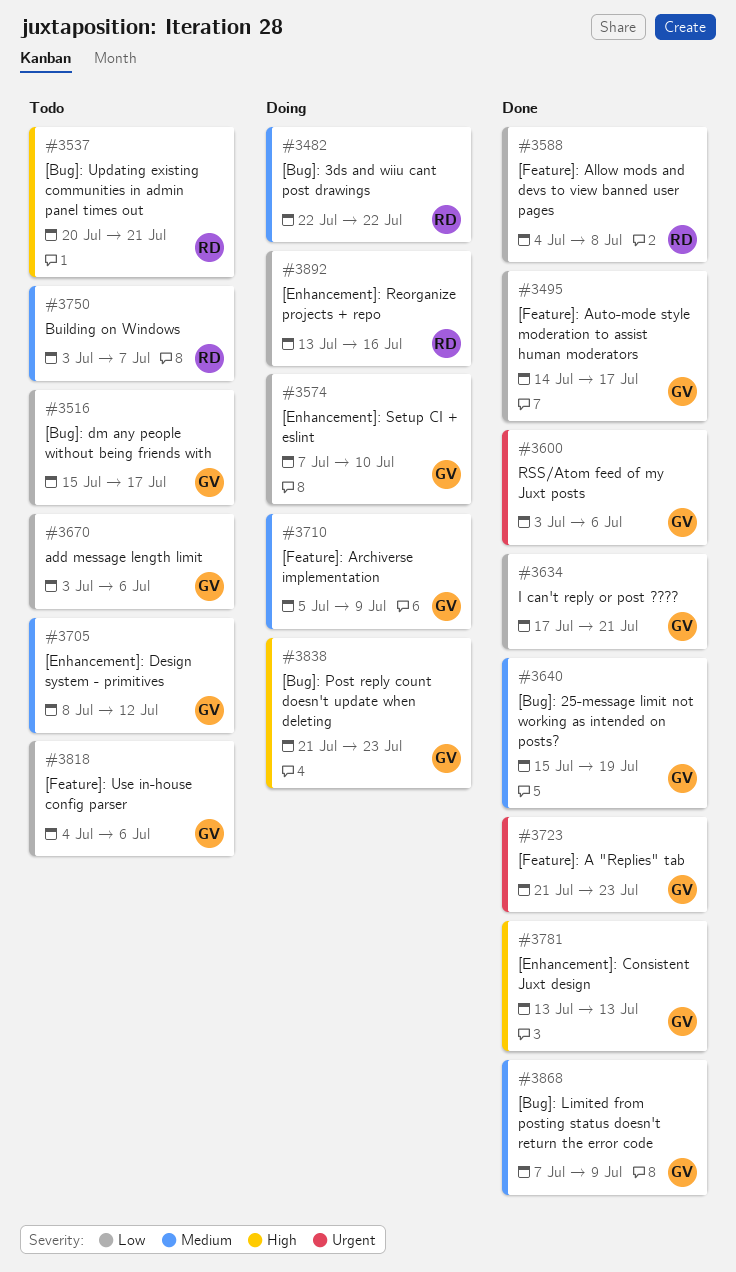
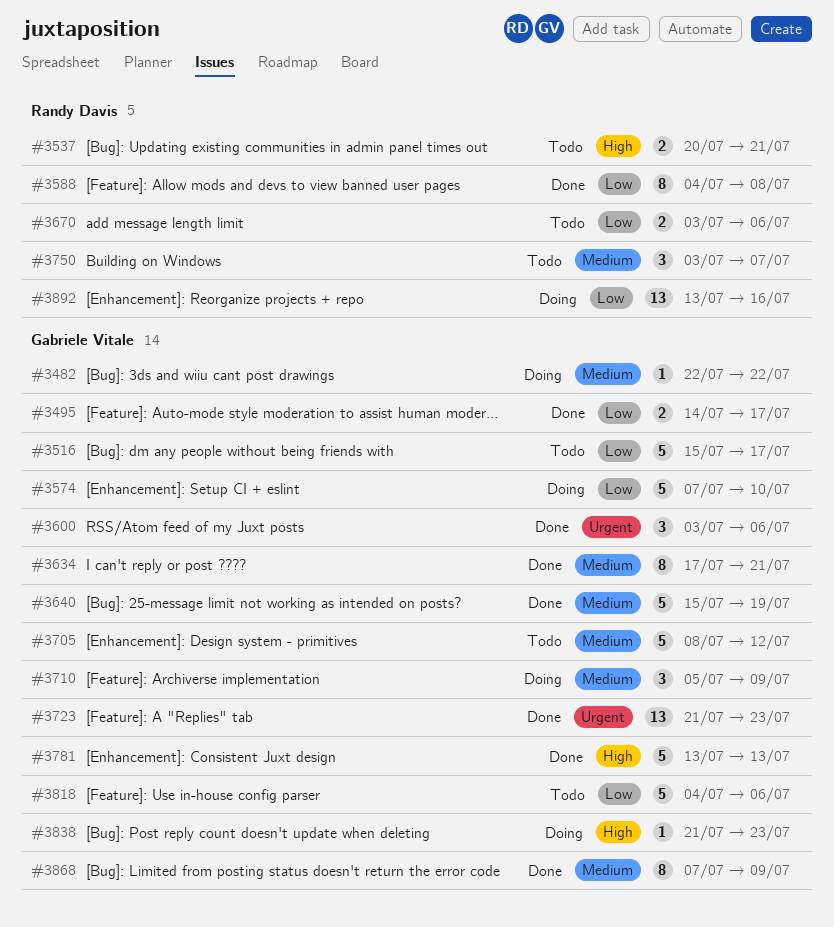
#3482, owner: Randy Davis -> Gabriele Vitale
#3634, priority: Low -> Medium
#3670, owner: Gabriele Vitale -> Randy Davis

